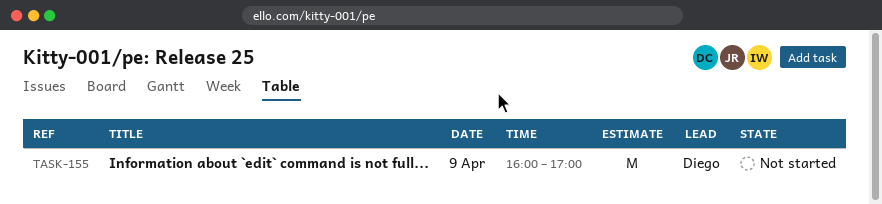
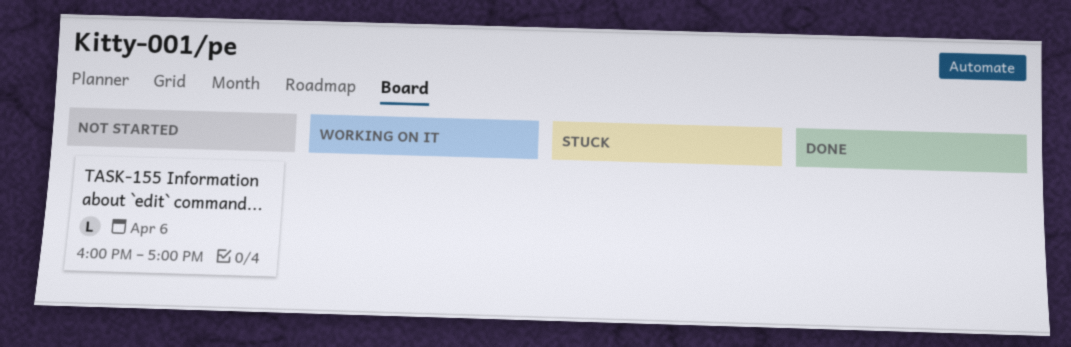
TASK-155, estimate: M -> L
TASK-155, day: Apr 9 -> Apr 6

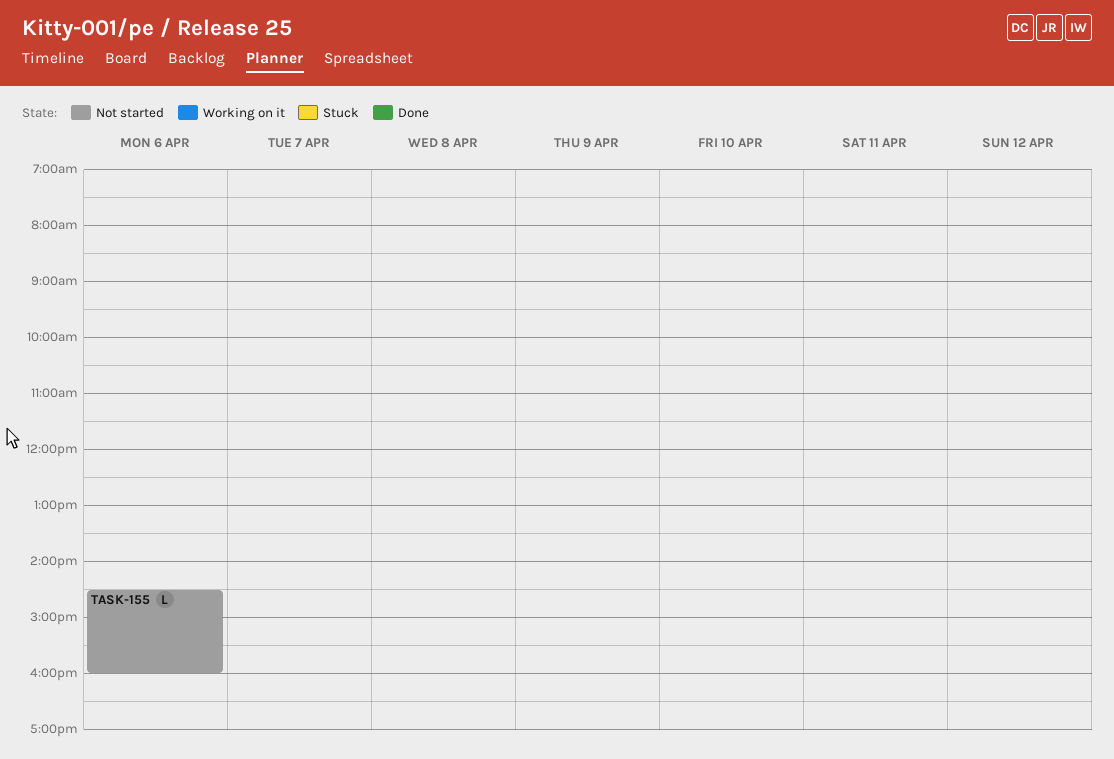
TASK-155, begins: 16:00 -> 14:30
TASK-155, ends: 17:00 -> 16:00

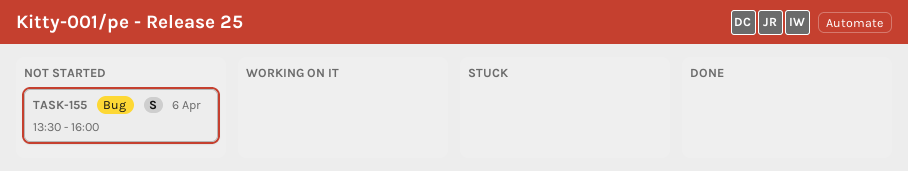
TASK-155, estimate: L -> S
TASK-155, begins: 14:30 -> 13:30

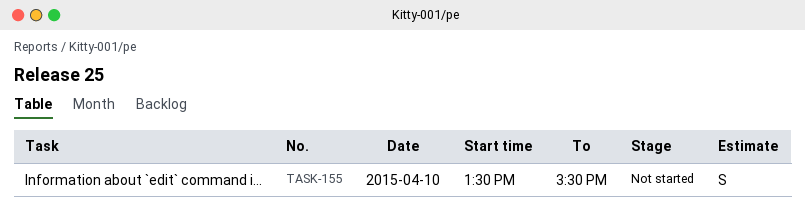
TASK-155, day: Apr 6 -> Apr 10
TASK-155, ends: 16:00 -> 15:30

